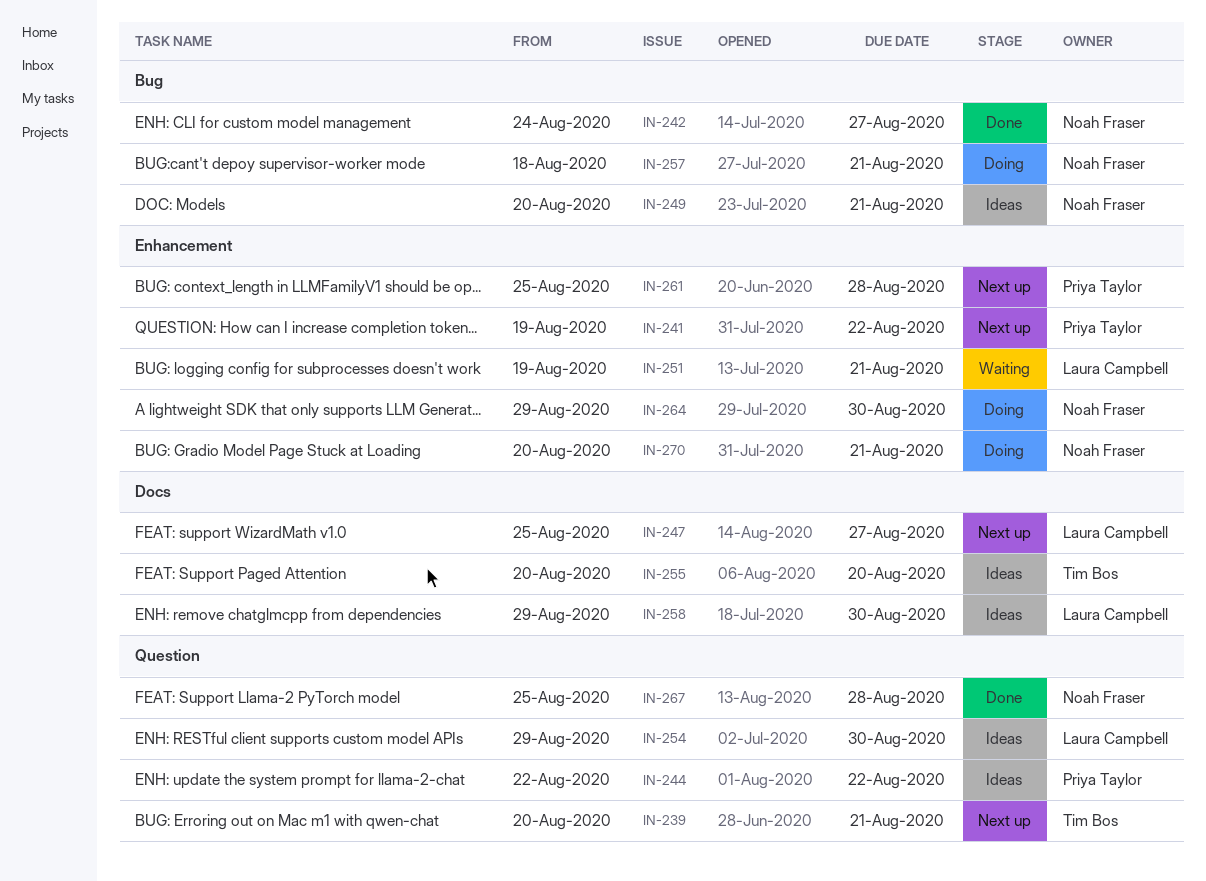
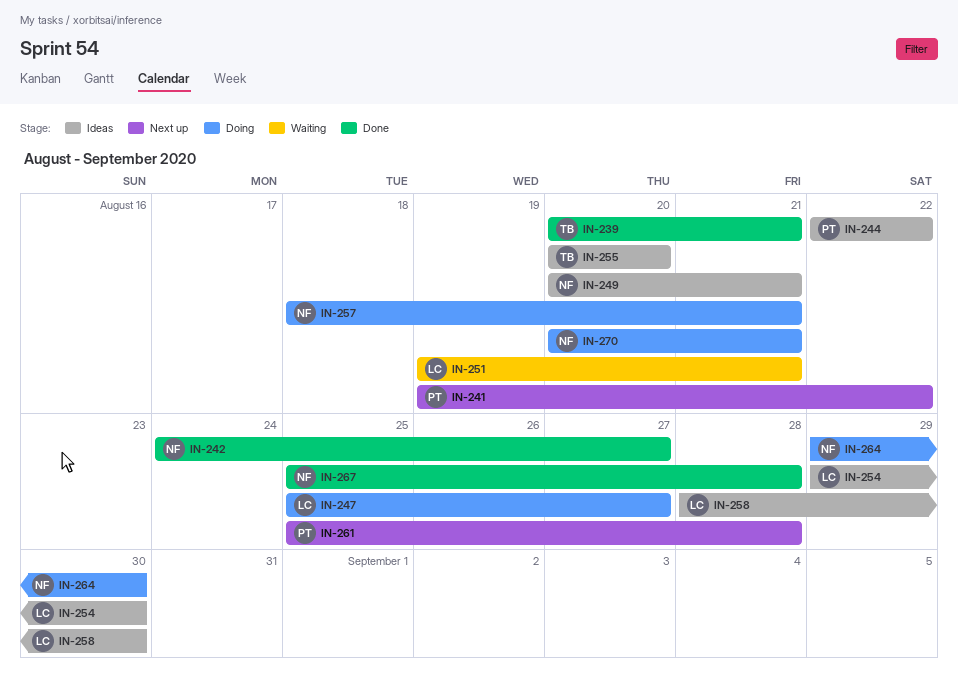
IN-239, status: Next up -> Done
IN-247, status: Next up -> Doing
IN-258, start: Aug 29 -> Aug 28

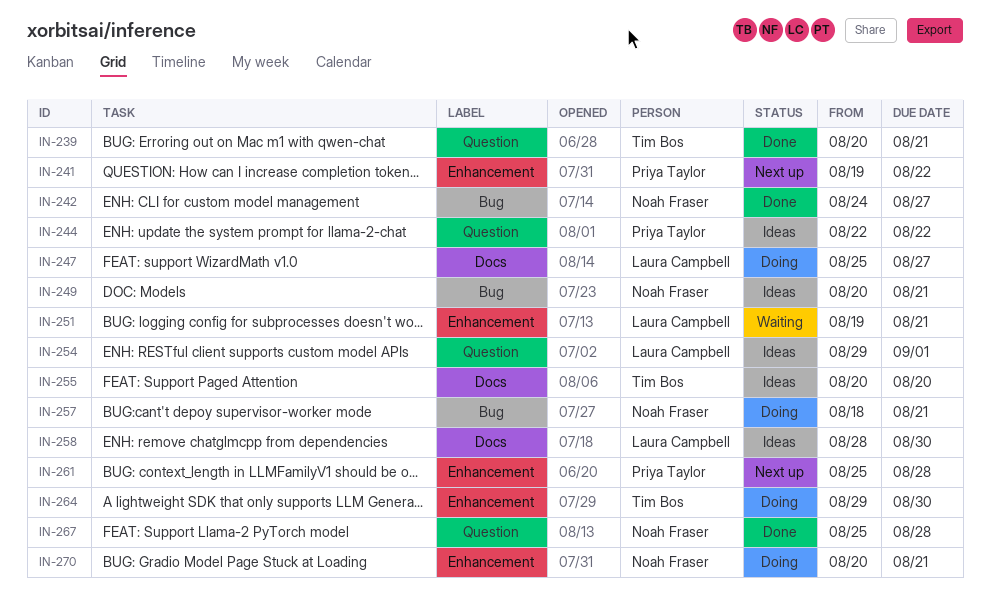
IN-254, due: Aug 30 -> Sep 1
IN-264, owner: Noah Fraser -> Tim Bos

